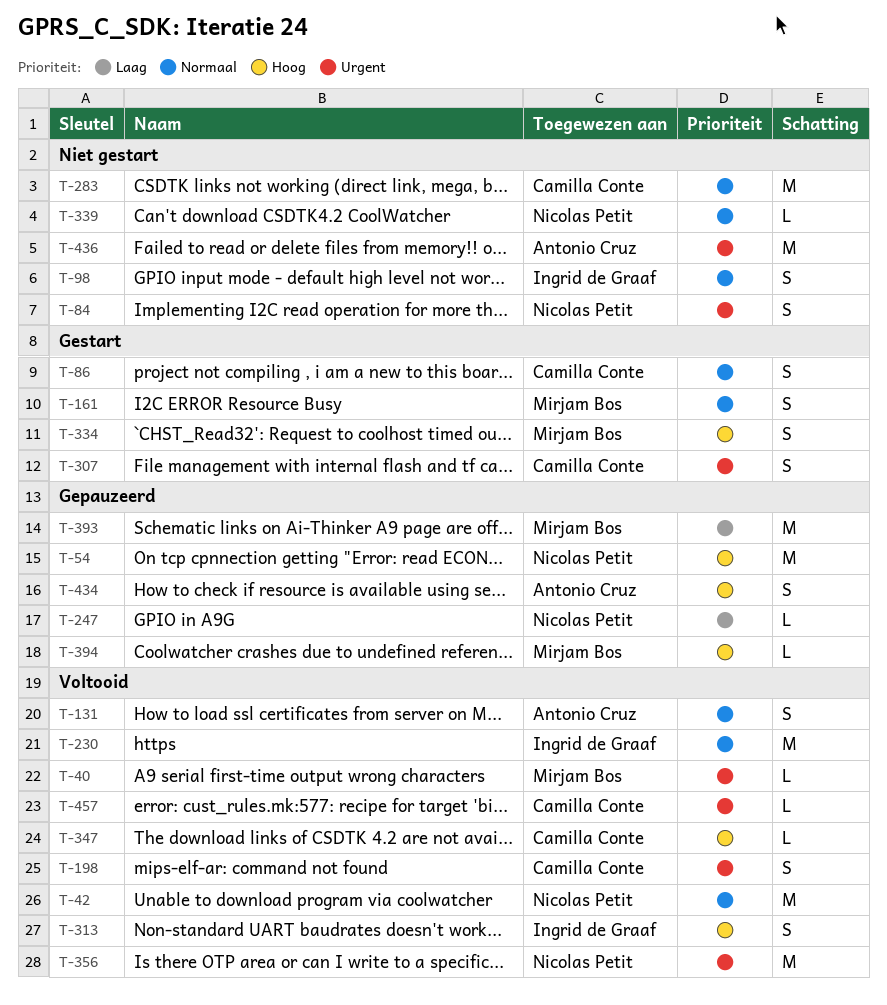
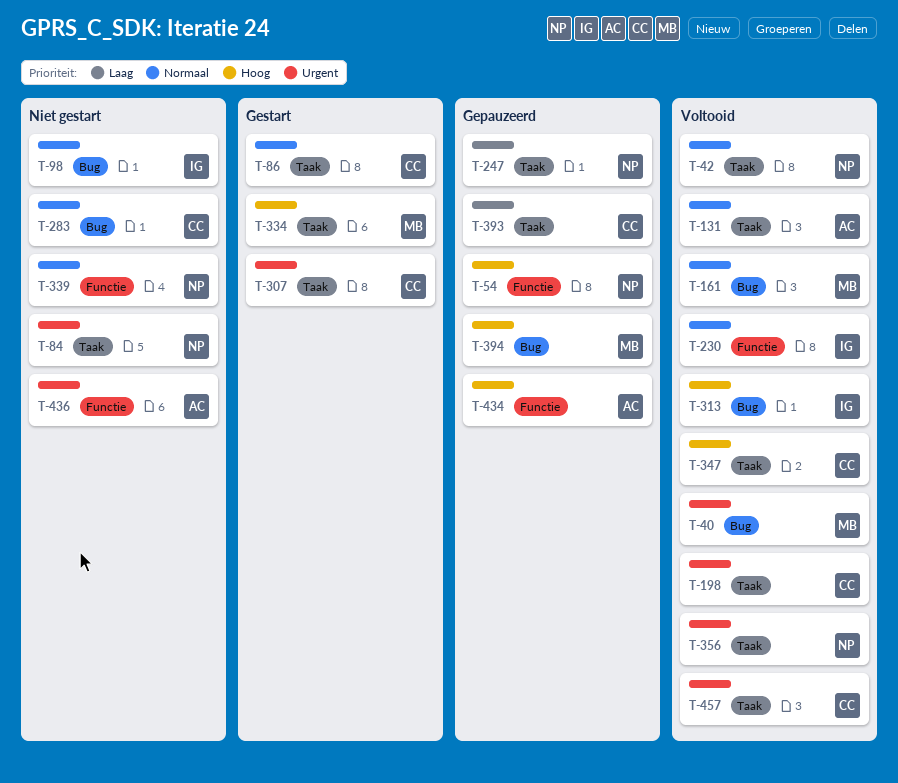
T-161, status: Gestart -> Voltooid
T-393, owner: Mirjam Bos -> Camilla Conte

